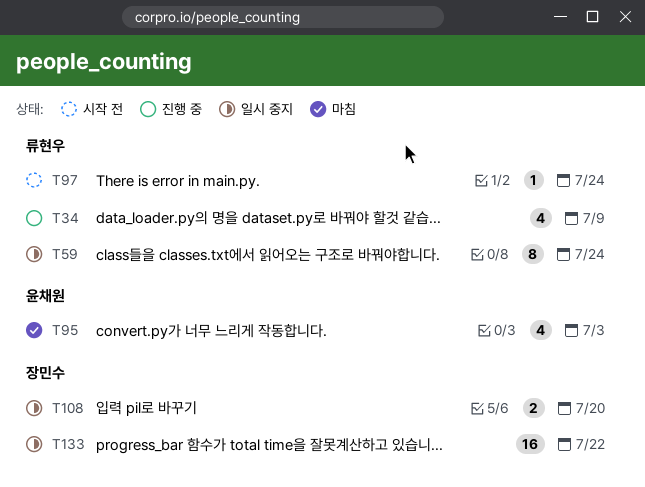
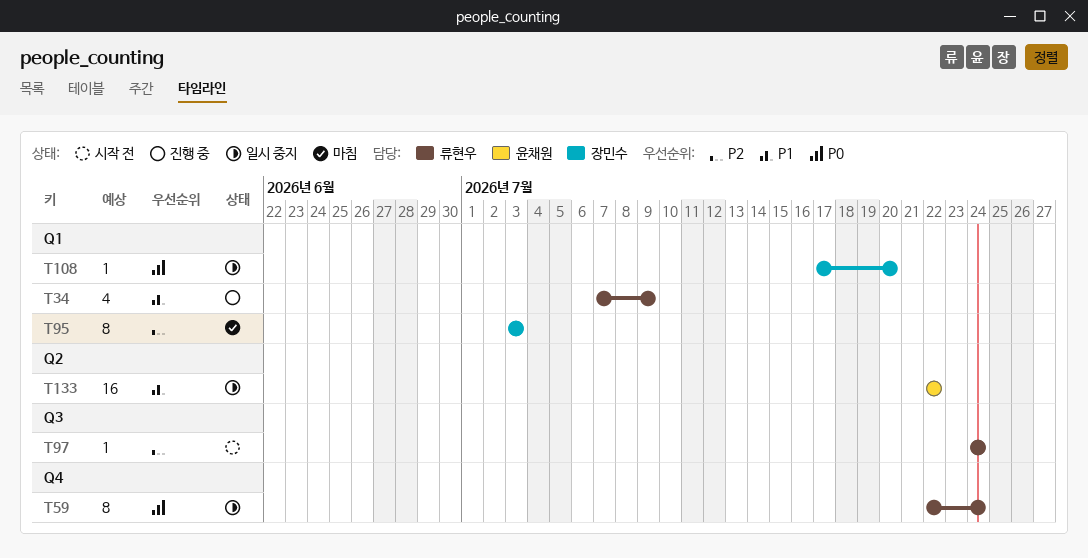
T95, owner: 윤채원 -> 장민수
T95, estimate: 4 -> 8
T108, estimate: 2 -> 1
T133, owner: 장민수 -> 윤채원

